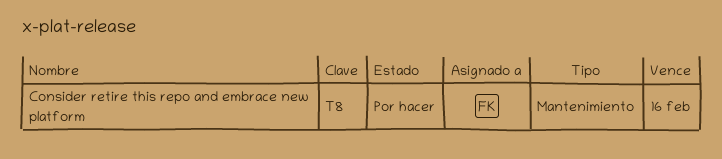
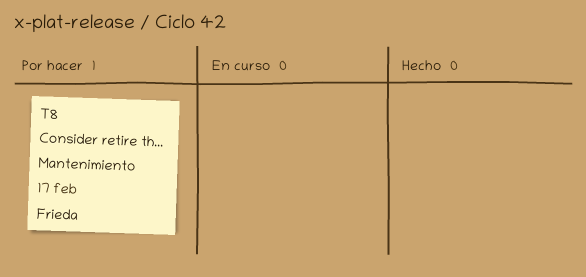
T8, due: Feb 16 -> Feb 17

